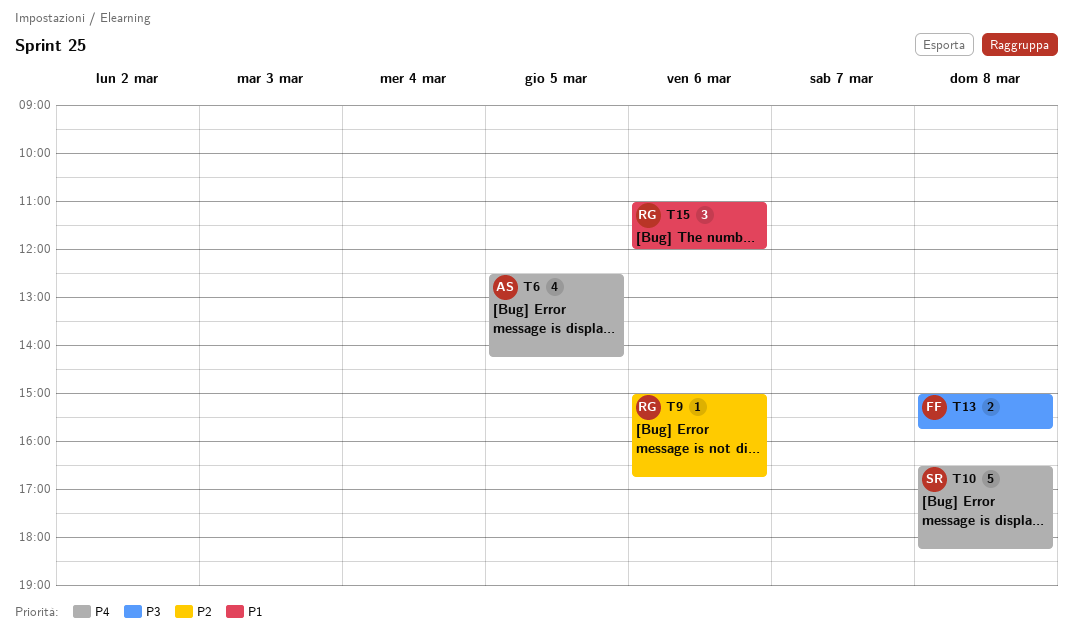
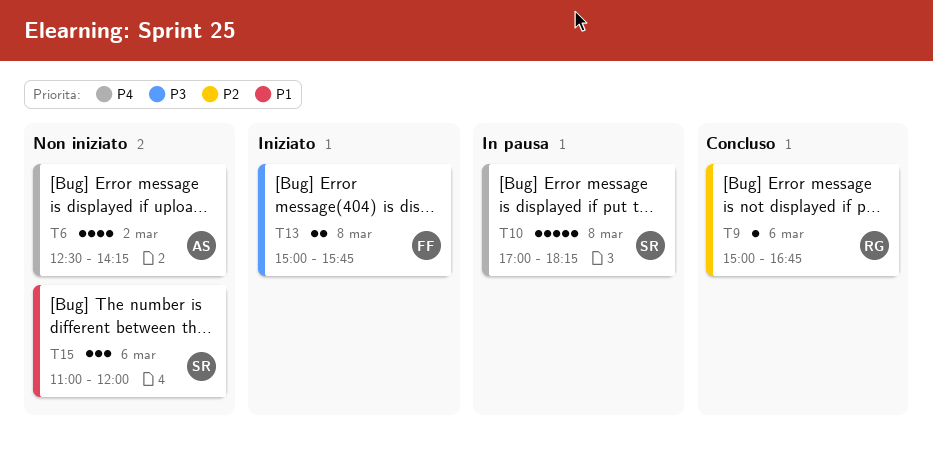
T6, day: Mar 5 -> Mar 2
T10, begins: 16:30 -> 17:00
T15, owner: RG -> SR

